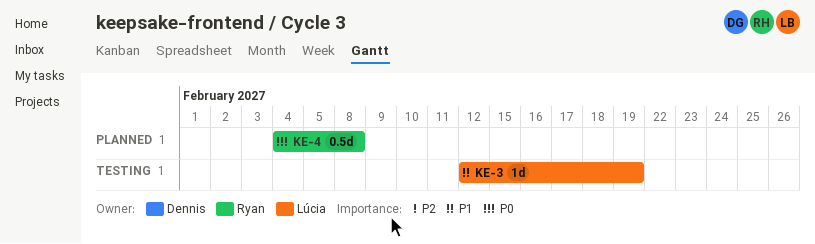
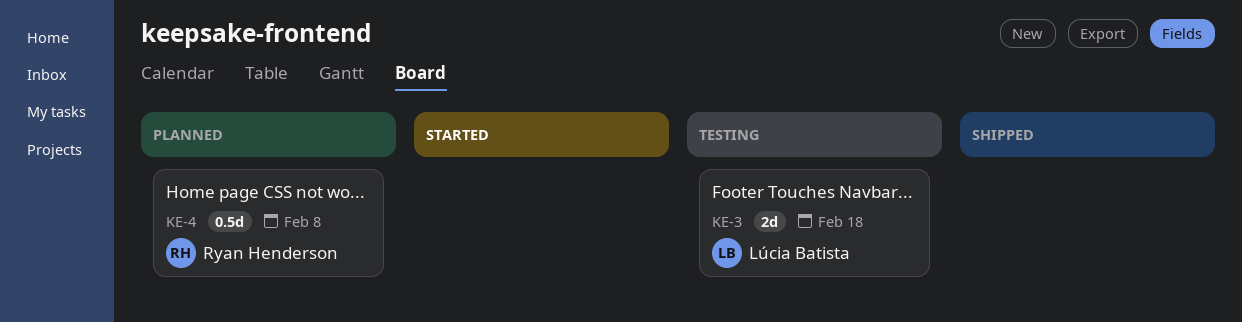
KE-3, estimate: 1d -> 2d
KE-3, due: Feb 19 -> Feb 18

